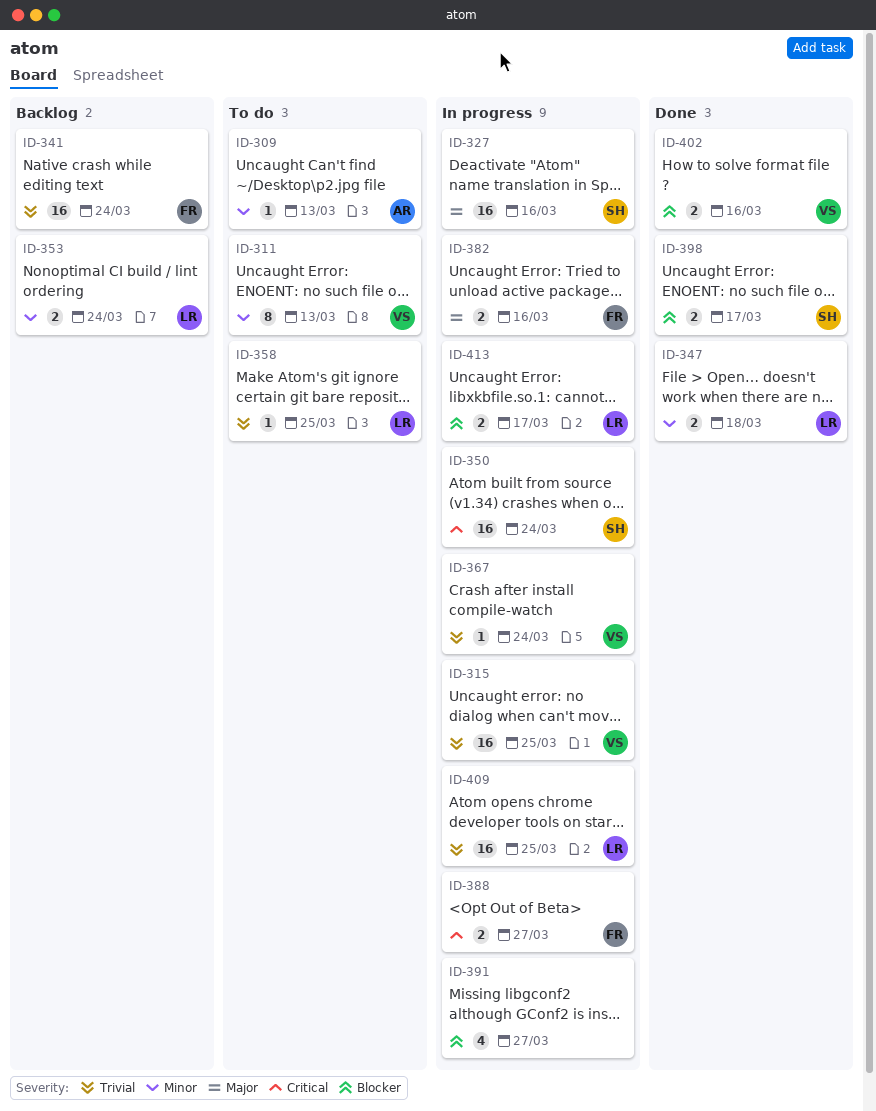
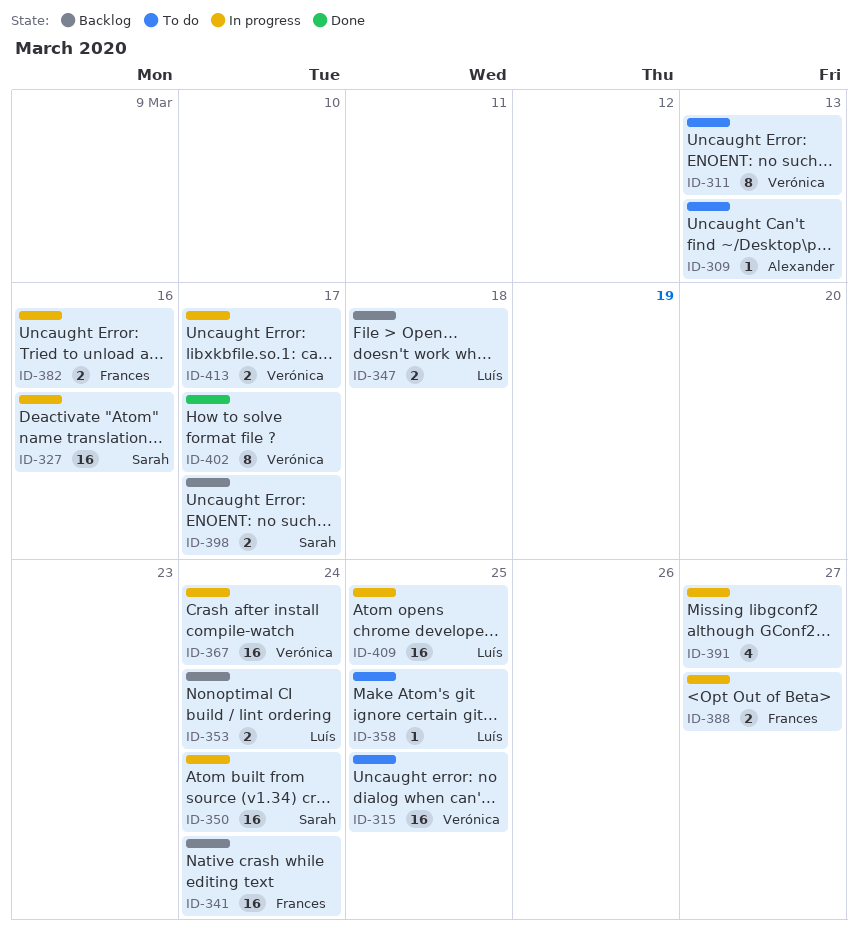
ID-315, status: In progress -> To do
ID-347, status: Done -> Backlog
ID-367, estimate: 1 -> 16
ID-398, status: Done -> Backlog
ID-402, estimate: 2 -> 8
ID-402, due: Mar 16 -> Mar 17
ID-413, owner: Luís -> Verónica

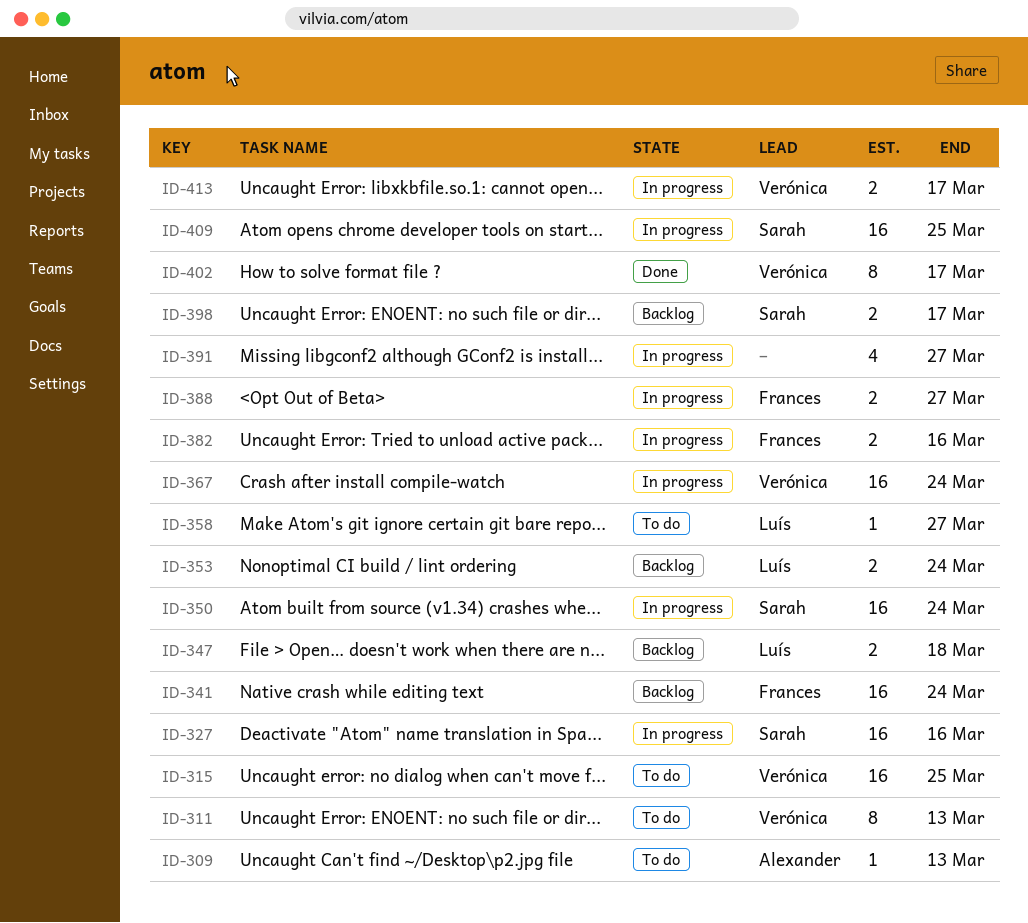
ID-358, due: Mar 25 -> Mar 27
ID-409, owner: Luís -> Sarah

